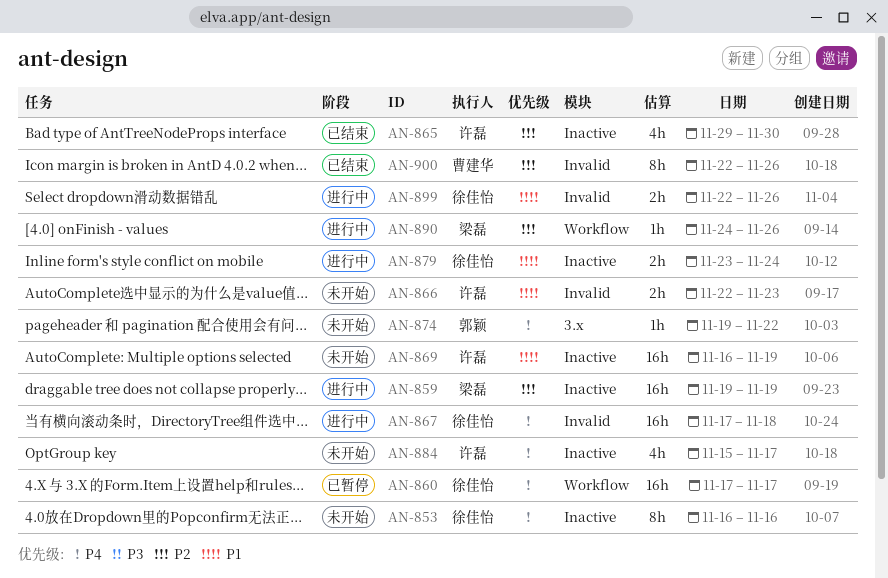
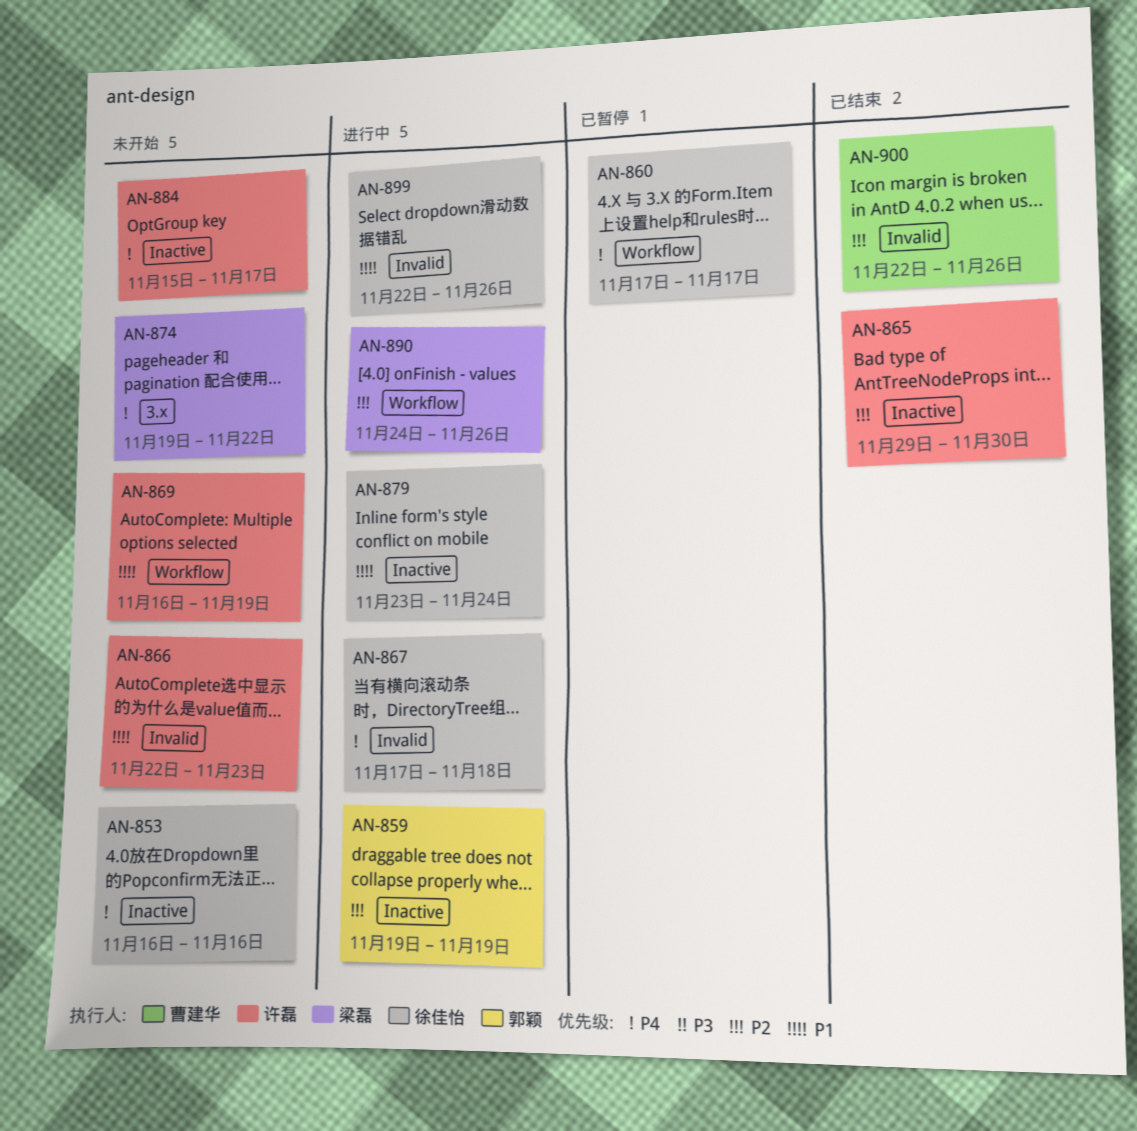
AN-859, owner: 梁磊 -> 郭颖
AN-869, label: Inactive -> Workflow
AN-874, owner: 郭颖 -> 梁磊

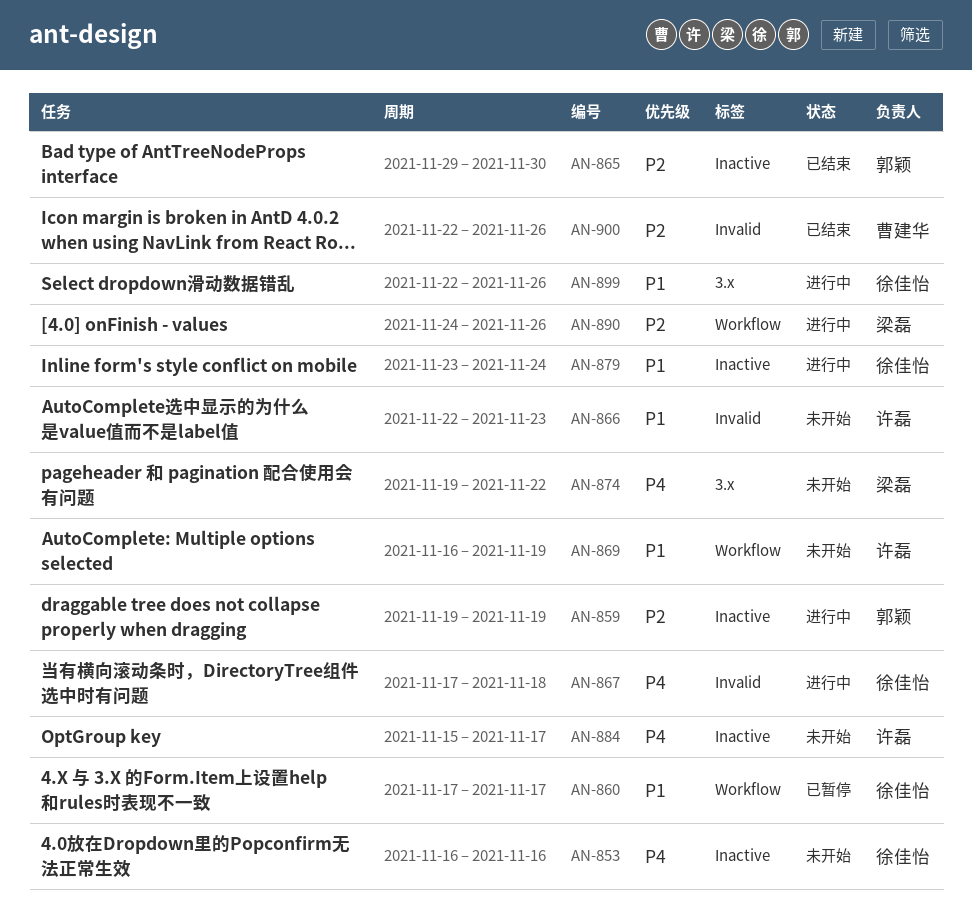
AN-860, priority: P4 -> P1
AN-865, owner: 许磊 -> 郭颖
AN-899, label: Invalid -> 3.x

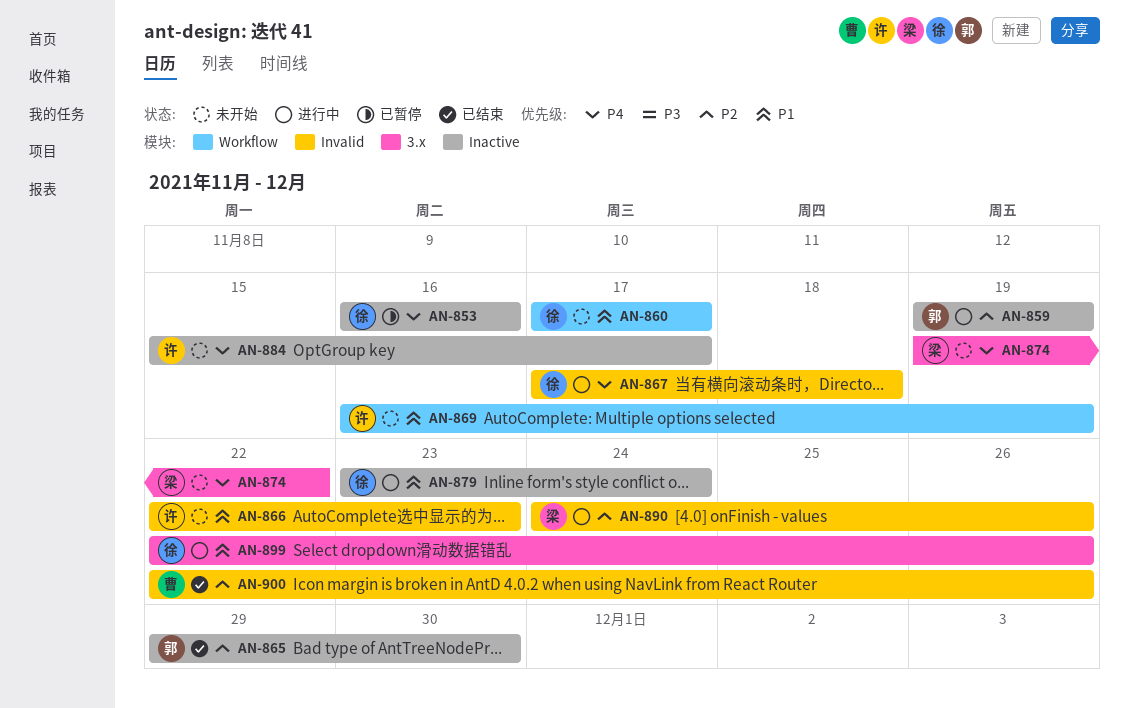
AN-853, status: 未开始 -> 已暂停
AN-860, status: 已暂停 -> 未开始
AN-890, label: Workflow -> Invalid

